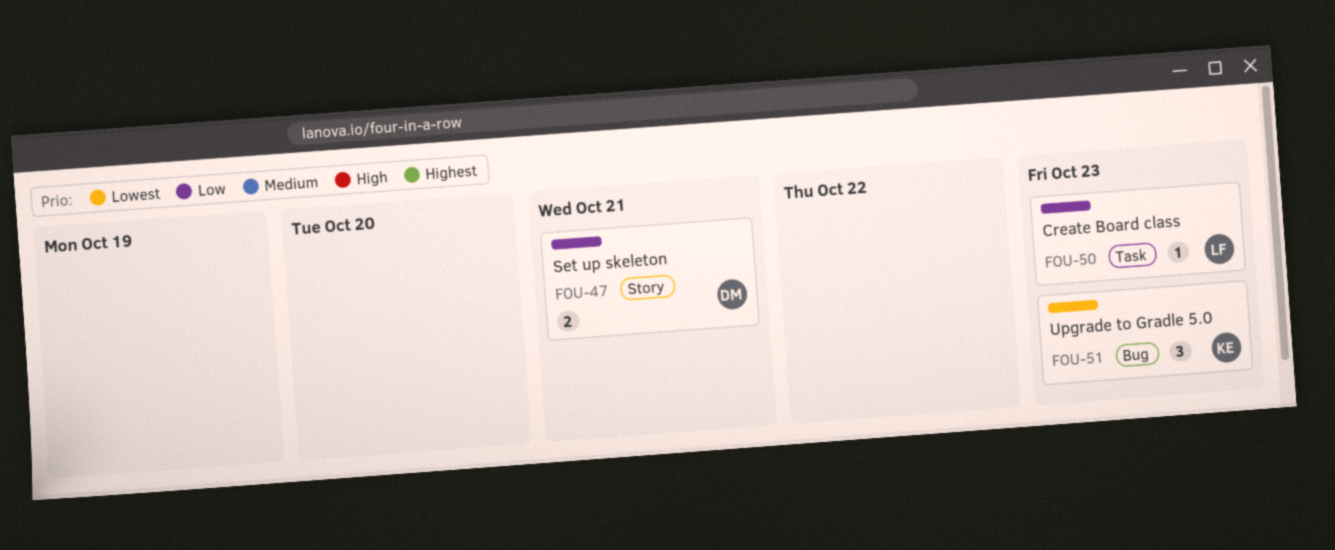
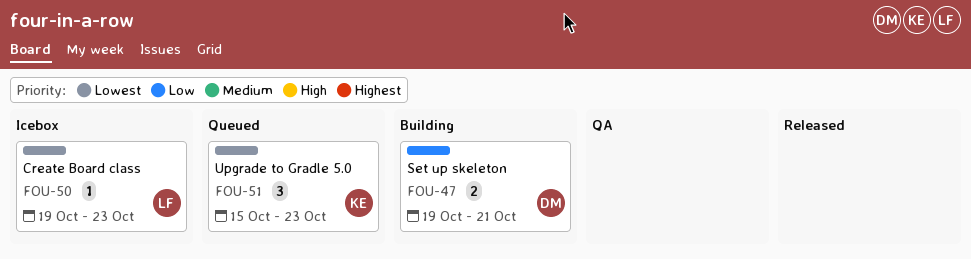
FOU-50, priority: Low -> Lowest

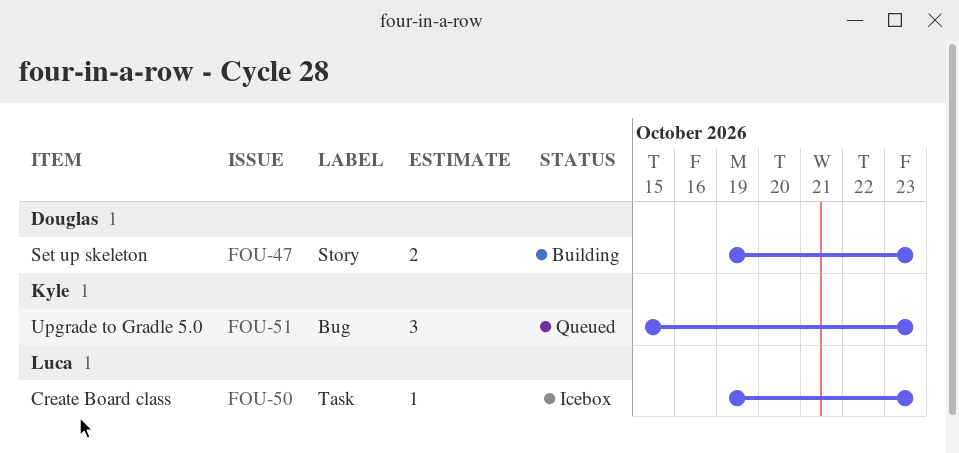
FOU-47, due: Oct 21 -> Oct 23

